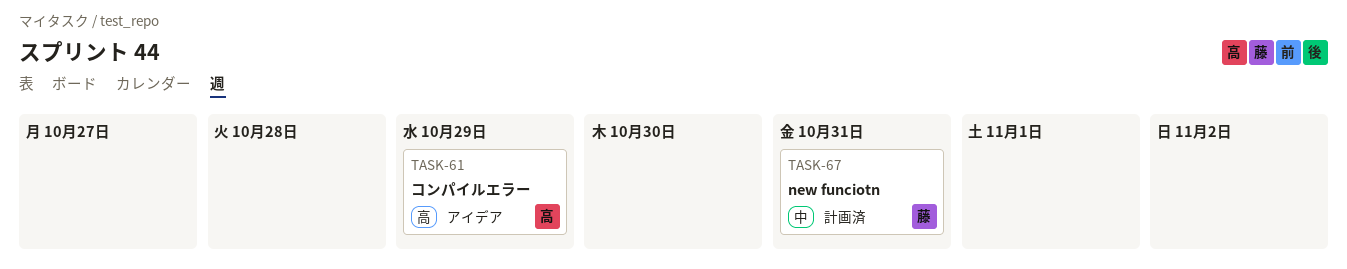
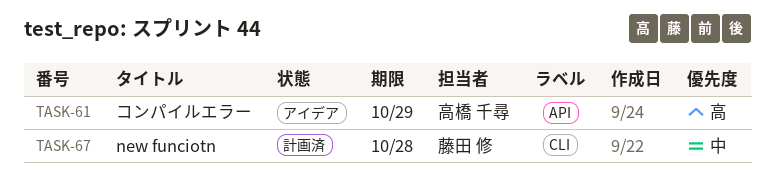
TASK-67, due: Oct 31 -> Oct 28

